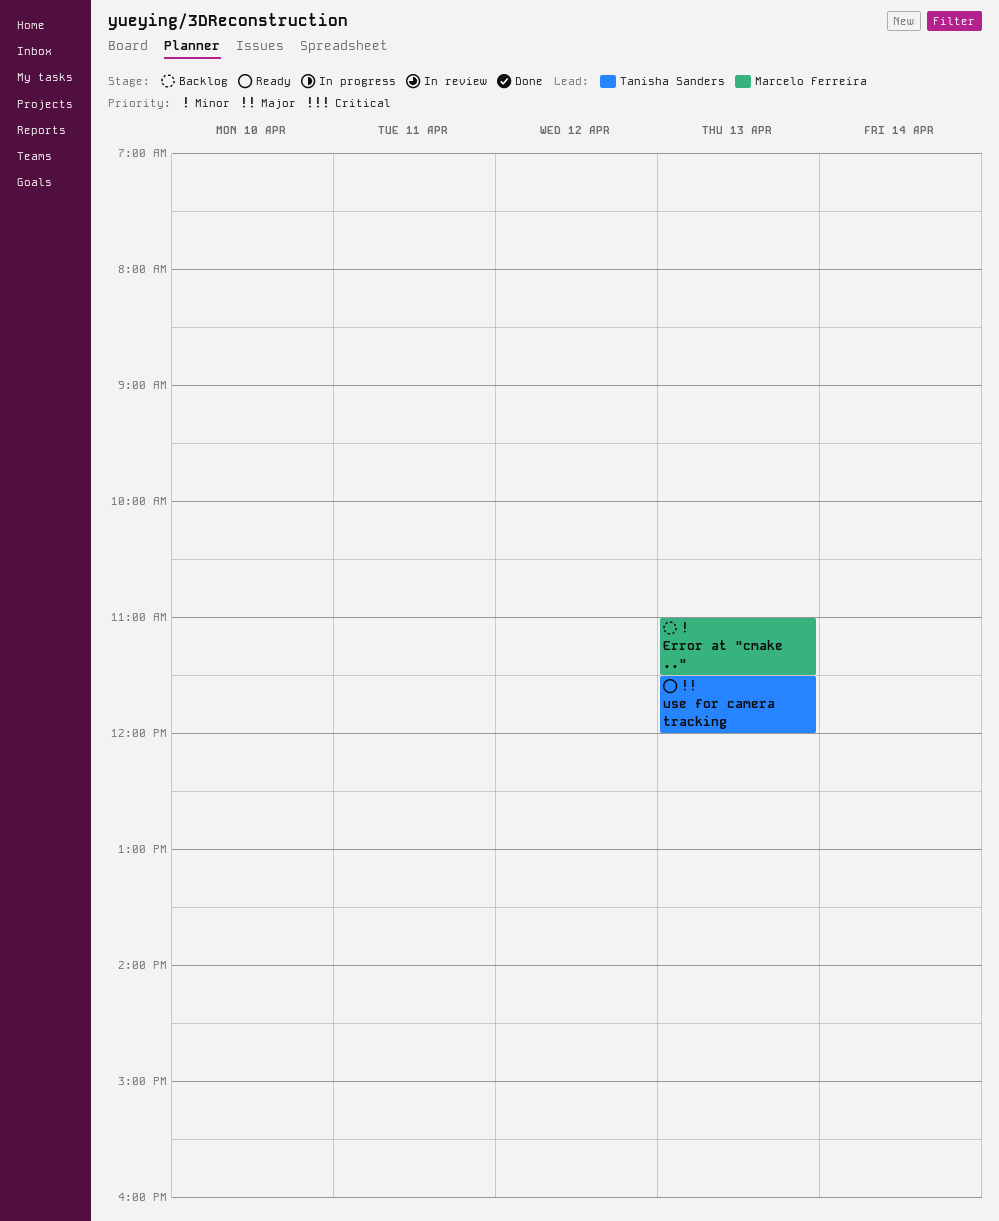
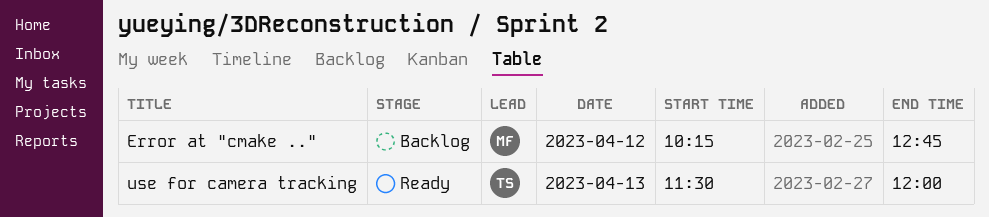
Error at "cmake ..", day: Apr 13 -> Apr 12
Error at "cmake ..", begins: 11:00 -> 10:15
Error at "cmake ..", ends: 11:30 -> 12:45

